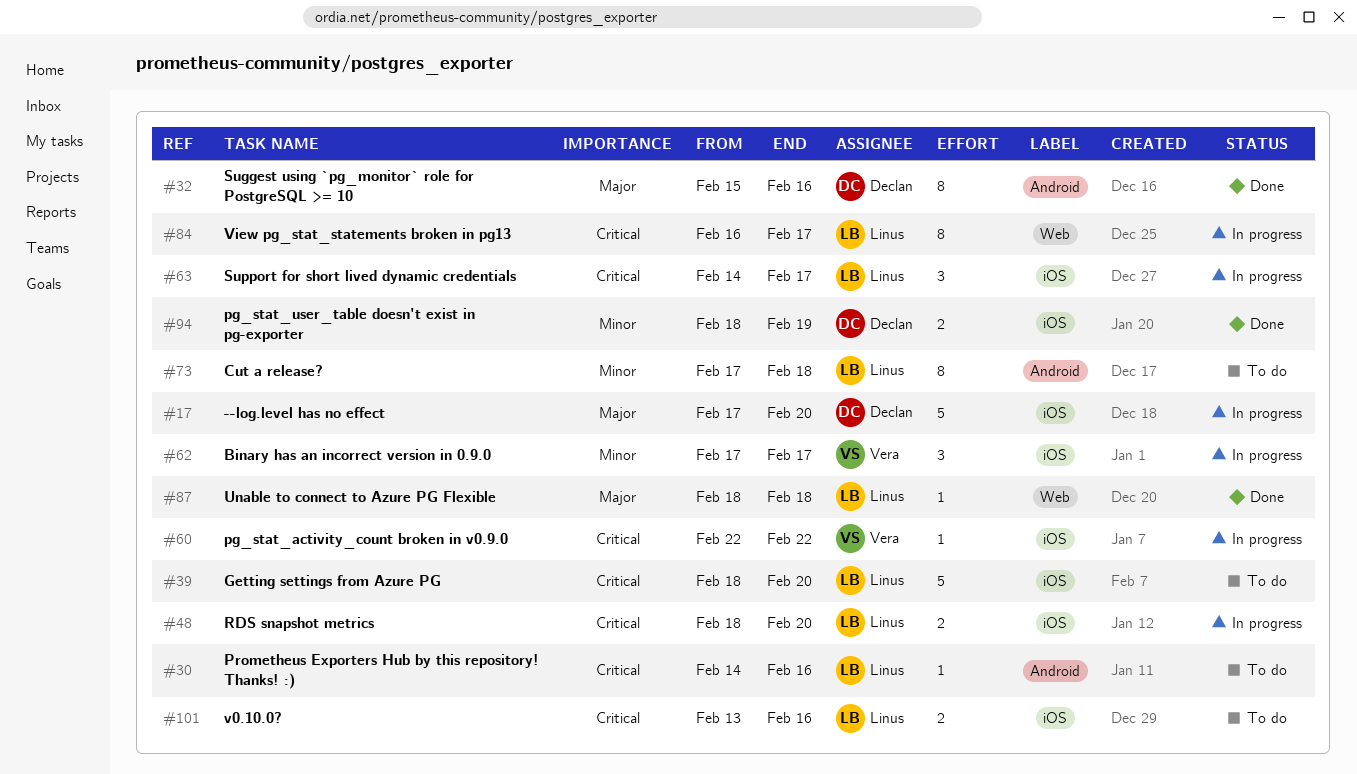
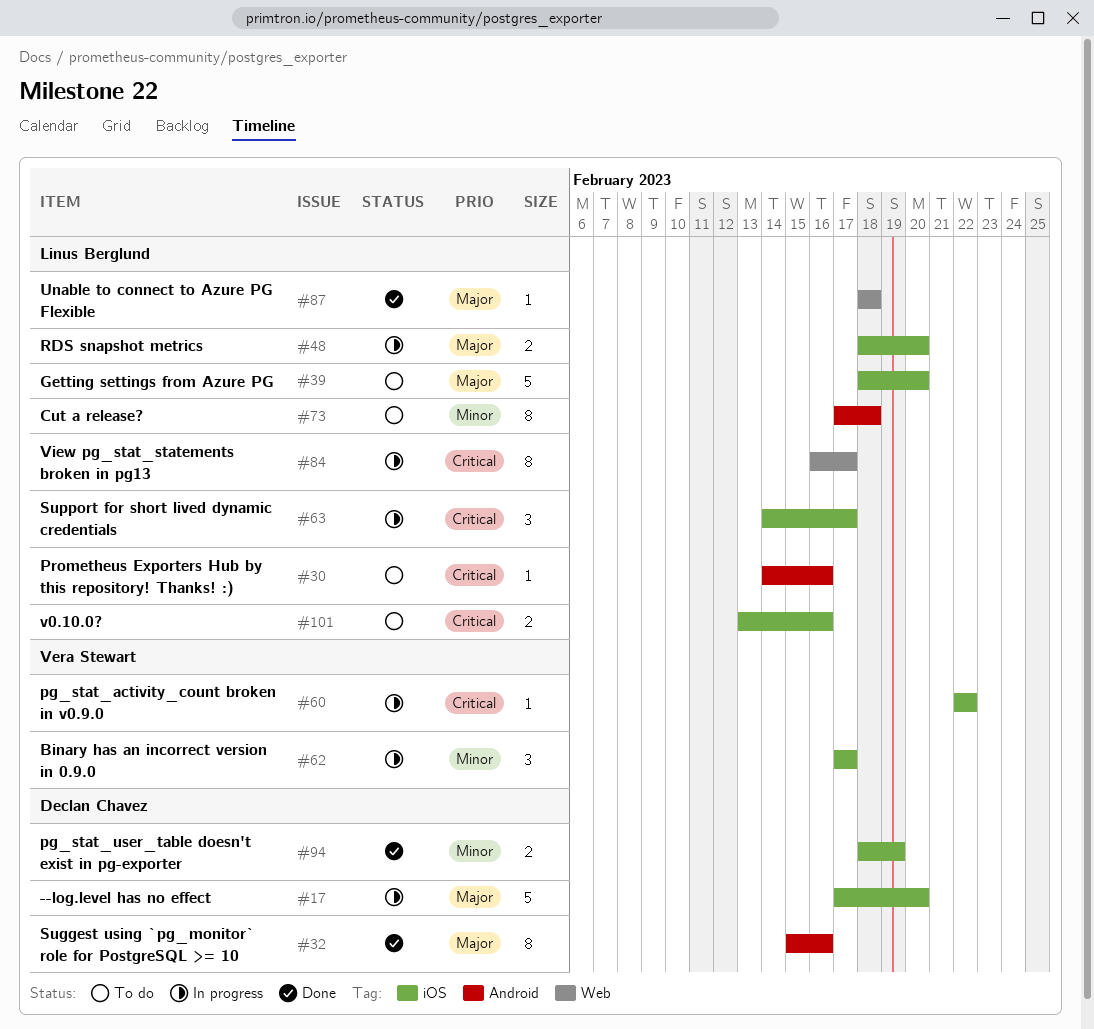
#39, priority: Critical -> Major
#48, priority: Critical -> Major

